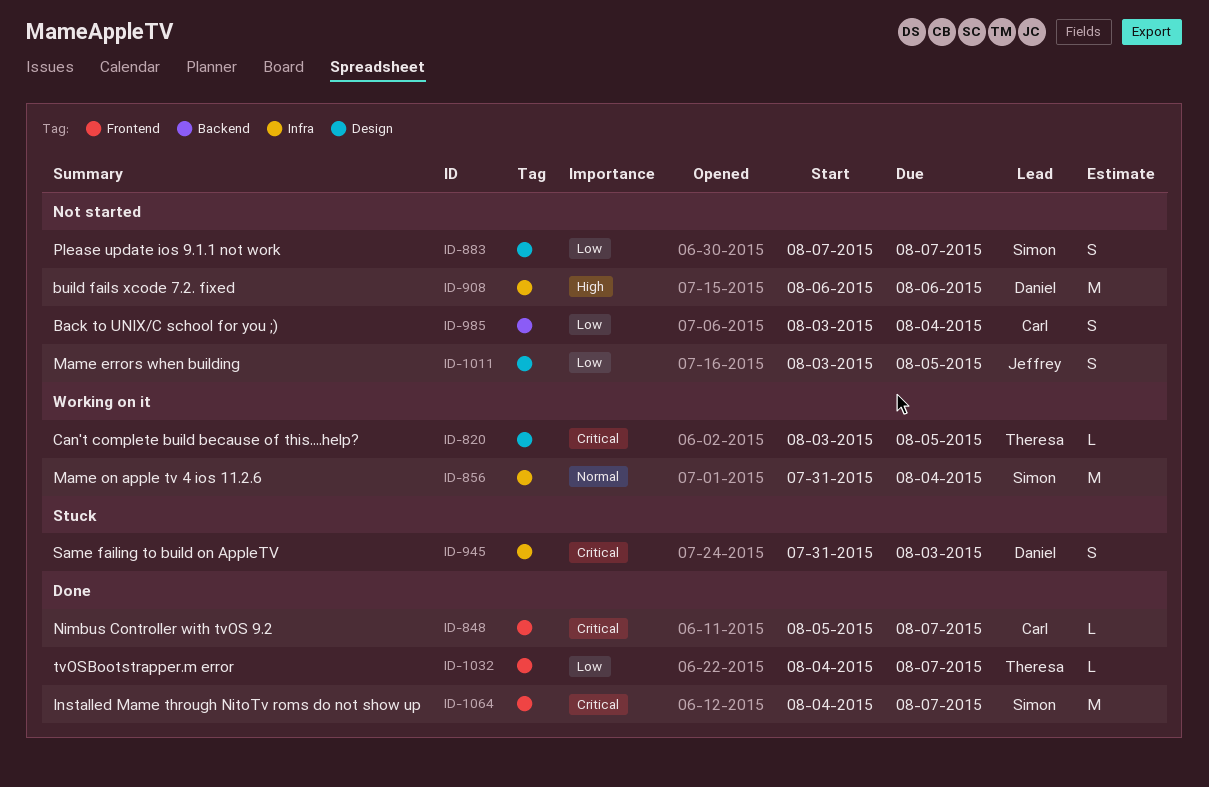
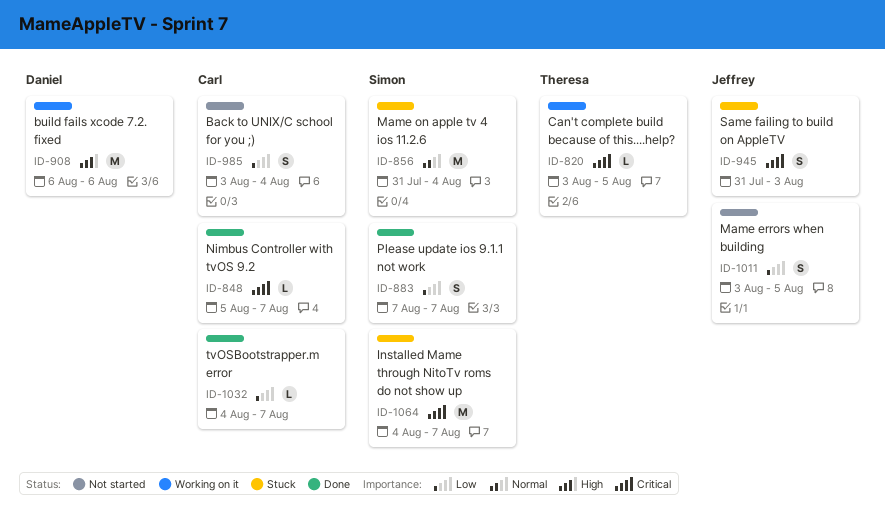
ID-856, status: Working on it -> Stuck
ID-883, status: Not started -> Done
ID-908, status: Not started -> Working on it
ID-945, owner: Daniel -> Jeffrey
ID-1032, owner: Theresa -> Carl
ID-1064, status: Done -> Stuck

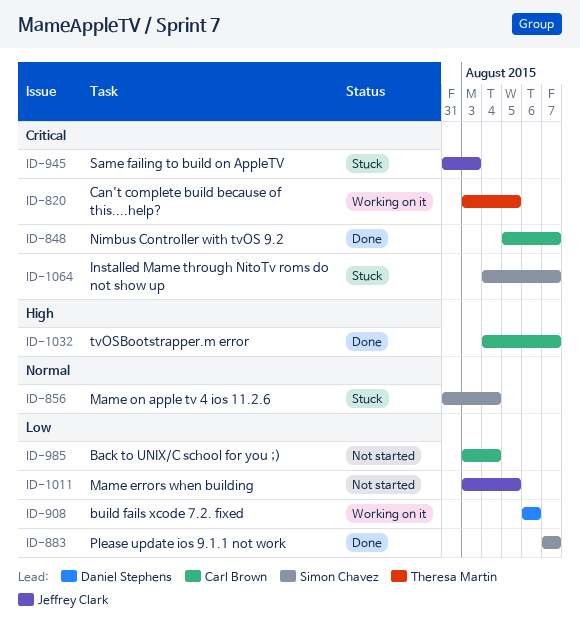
ID-908, priority: High -> Low
ID-1032, priority: Low -> High

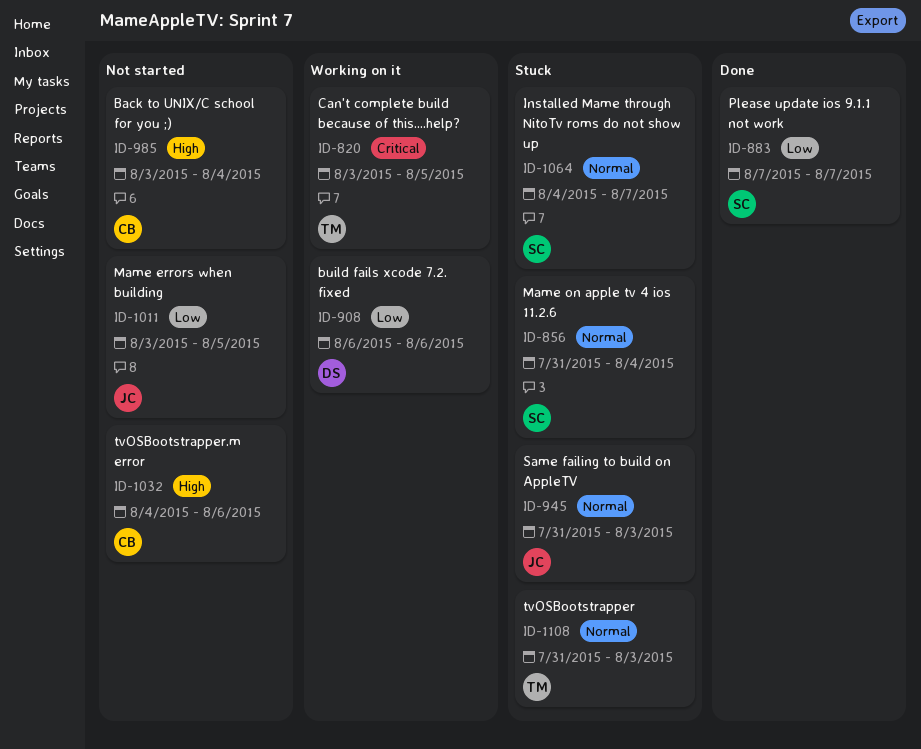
ID-848: present -> none
ID-945, priority: Critical -> Normal
ID-985, priority: Low -> High
ID-1032, status: Done -> Not started
ID-1032, due: Aug 7 -> Aug 6
ID-1064, priority: Critical -> Normal
ID-1108: none -> present

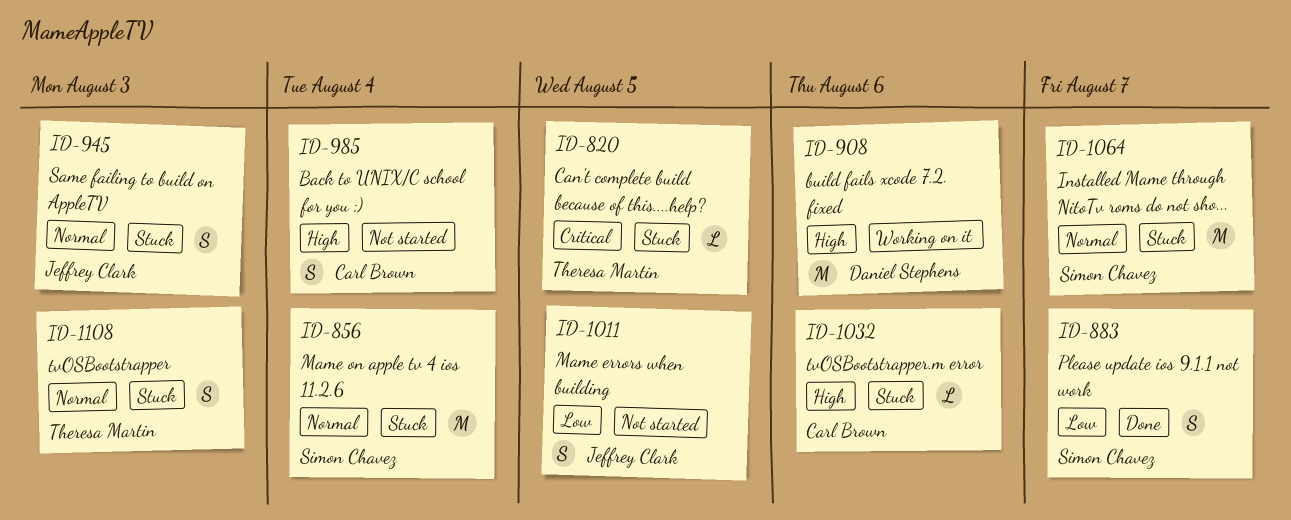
ID-820, status: Working on it -> Stuck
ID-908, priority: Low -> High
ID-1032, status: Not started -> Stuck

